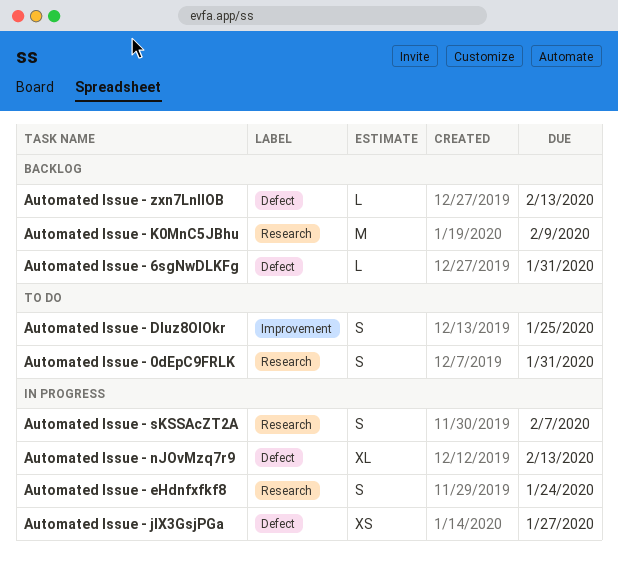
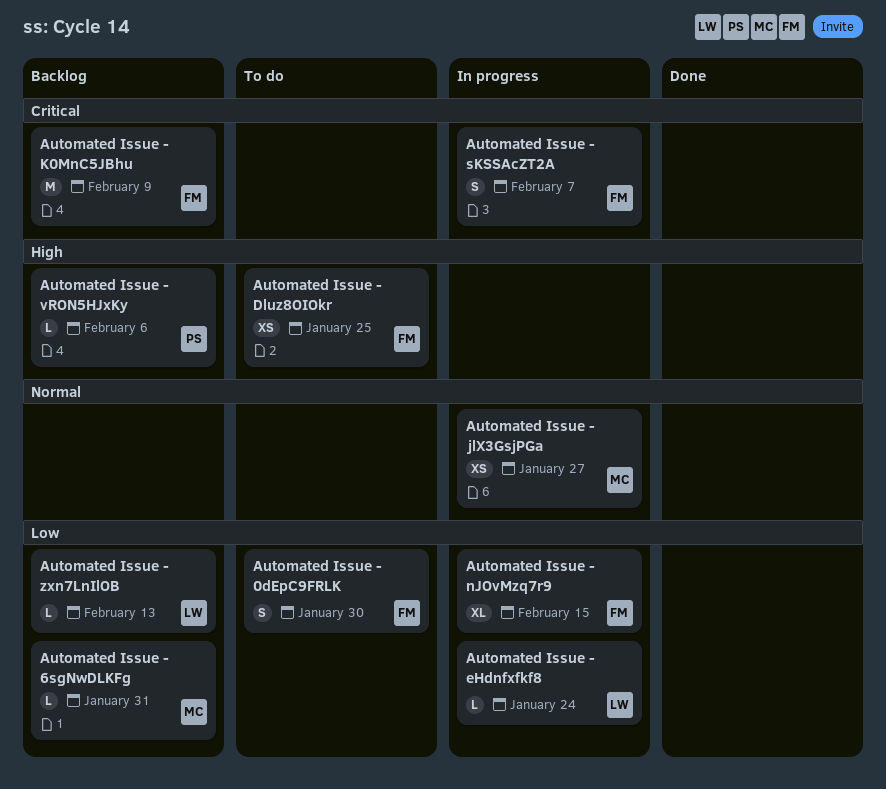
Automated Issue - 0dEpC9FRLK, due: Jan 31 -> Jan 30
Automated Issue - Dluz8OIOkr, estimate: S -> XS
Automated Issue - eHdnfxfkf8, estimate: S -> L
Automated Issue - nJOvMzq7r9, due: Feb 13 -> Feb 15
Automated Issue - vRON5HJxKy: none -> present

